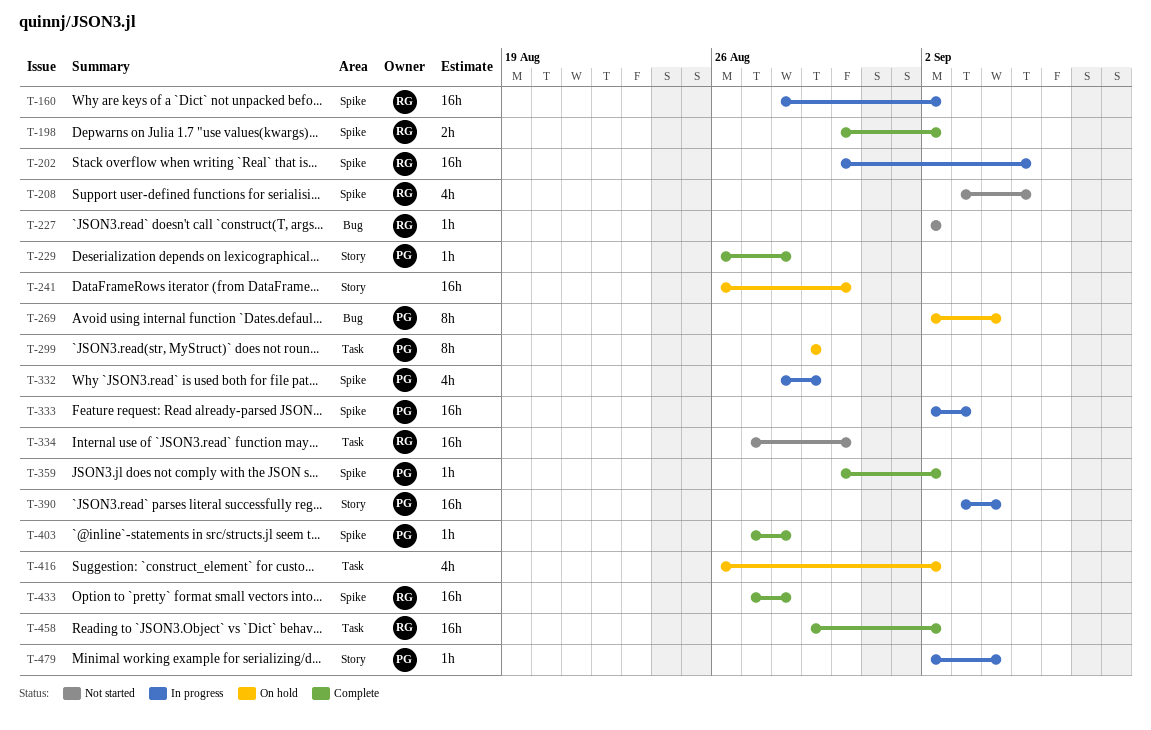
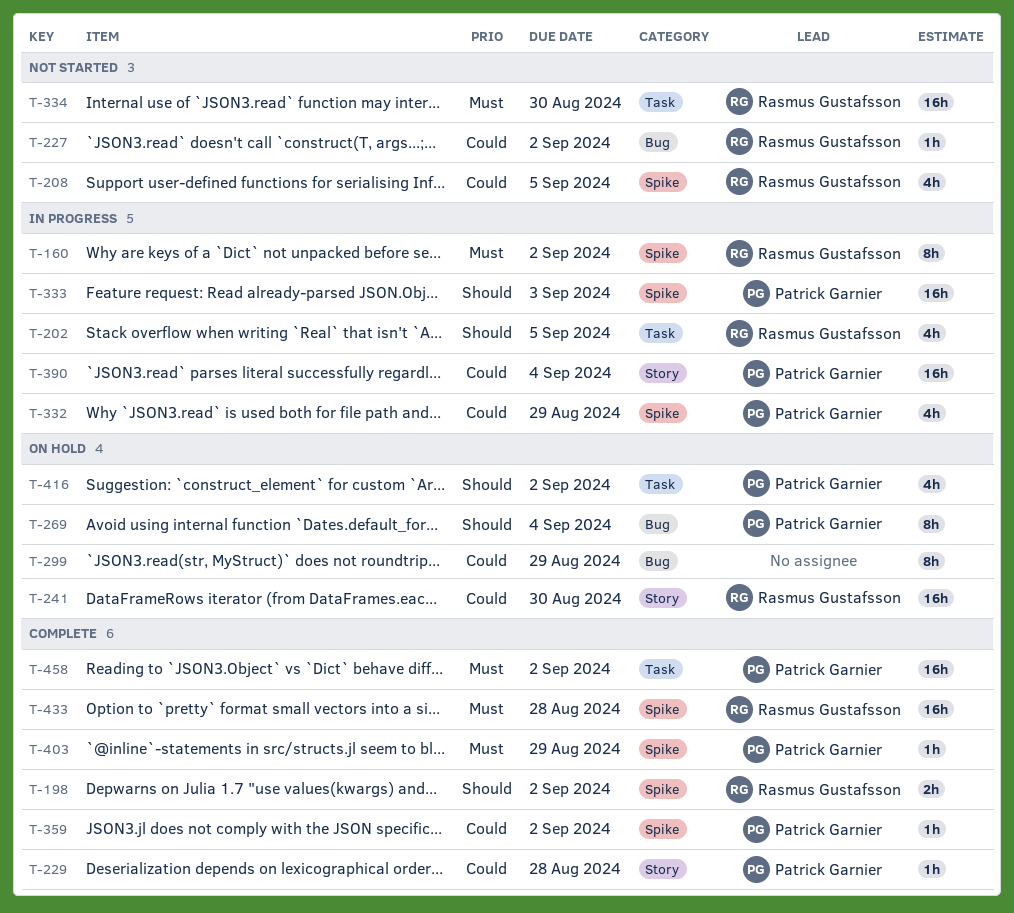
T-160, estimate: 16h -> 8h
T-202, label: Spike -> Task
T-202, estimate: 16h -> 4h
T-241, owner: none -> Rasmus Gustafsson
T-299, owner: Patrick Garnier -> none
T-299, label: Task -> Bug
T-403, due: Aug 28 -> Aug 29
T-416, owner: none -> Patrick Garnier
T-458, owner: Rasmus Gustafsson -> Patrick Garnier
T-479: present -> none

